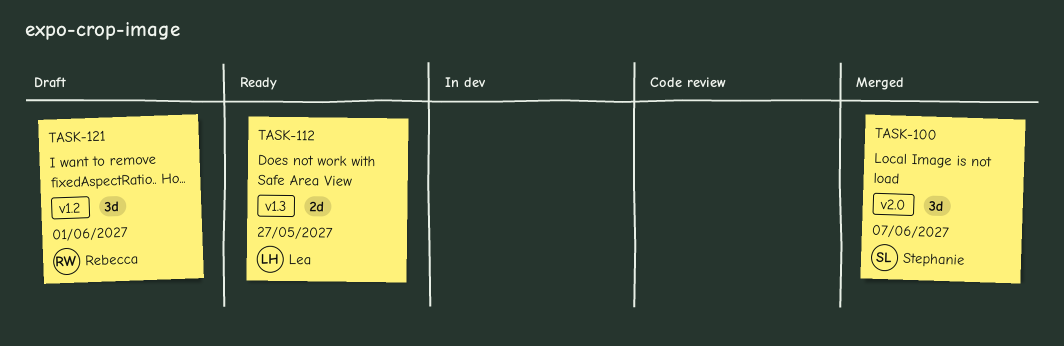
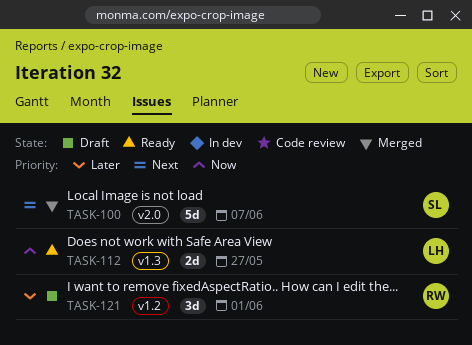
TASK-100, estimate: 3d -> 5d

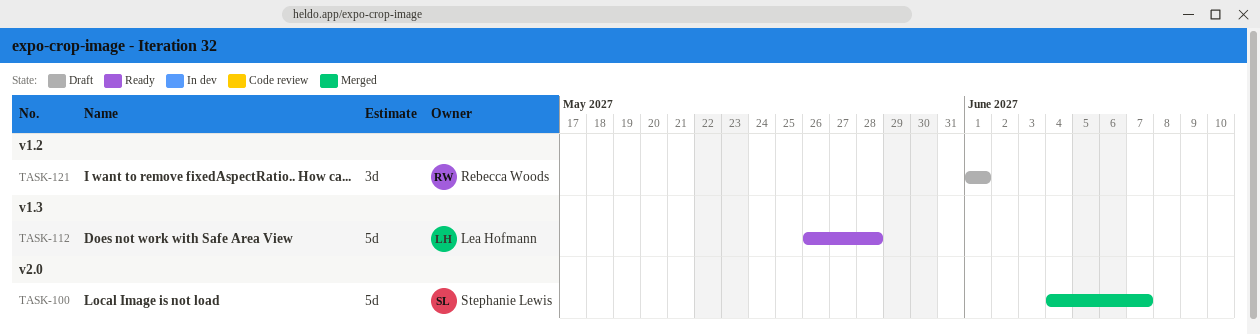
TASK-112, estimate: 2d -> 5d
TASK-112, due: May 27 -> May 28

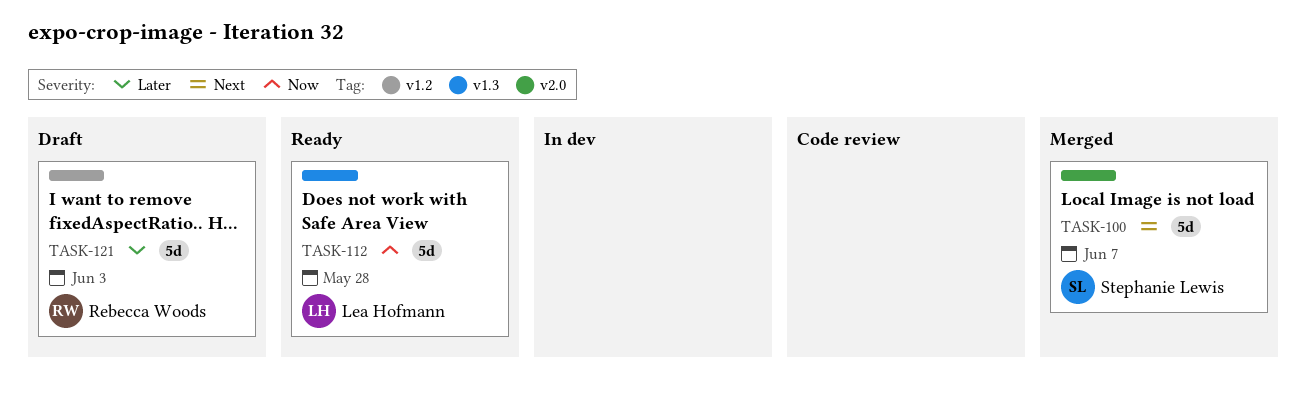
TASK-121, estimate: 3d -> 5d
TASK-121, due: Jun 1 -> Jun 3

